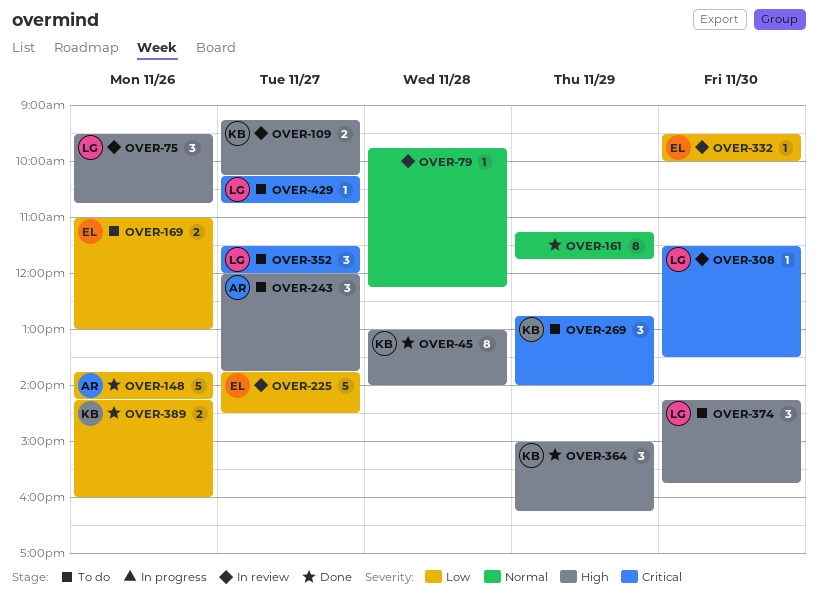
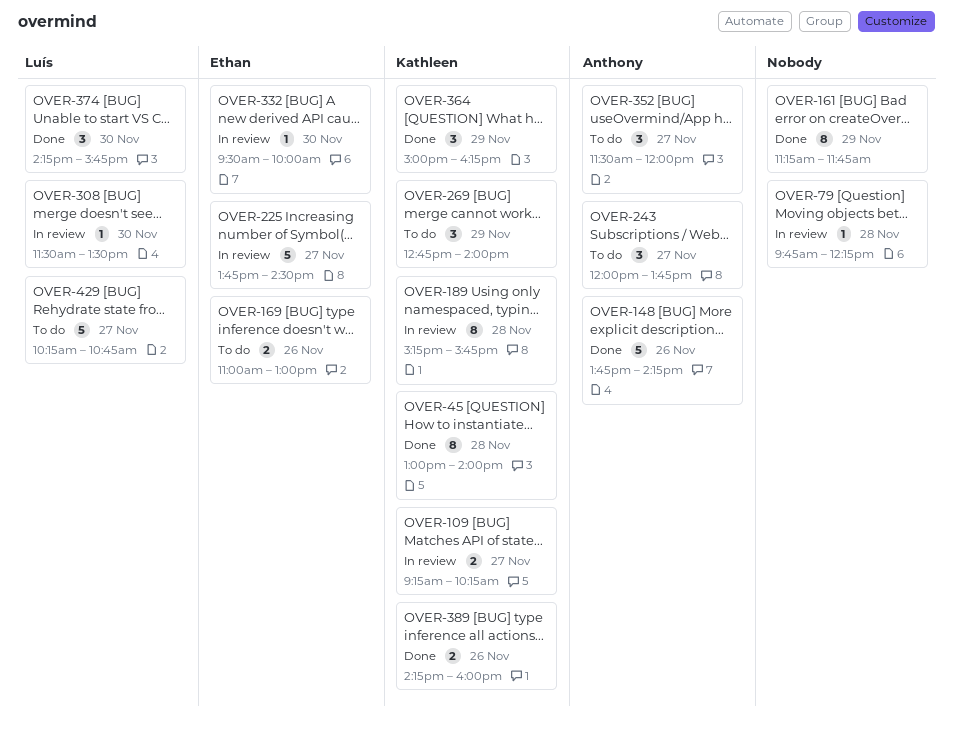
OVER-75: present -> none
OVER-189: none -> present
OVER-352, owner: Luís -> Anthony
OVER-374, status: To do -> Done
OVER-429, estimate: 1 -> 5

